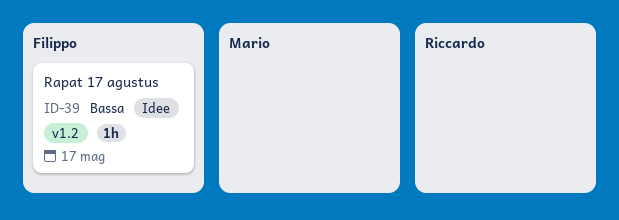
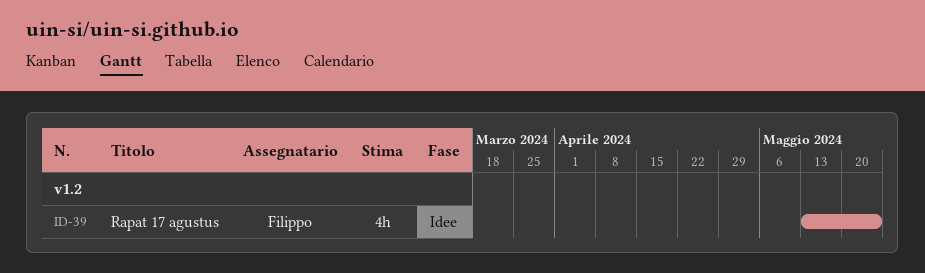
ID-39, estimate: 1h -> 4h
ID-39, due: May 17 -> May 24

